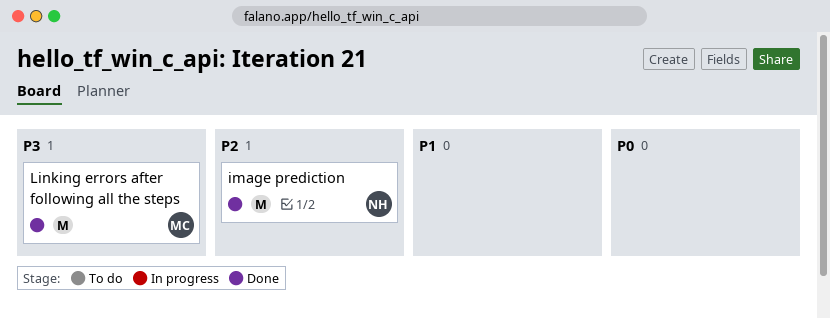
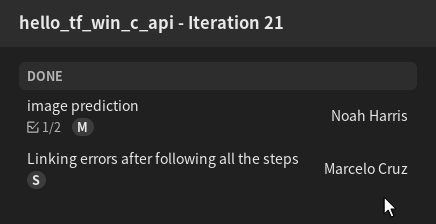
Linking errors after following all the steps, estimate: M -> S

